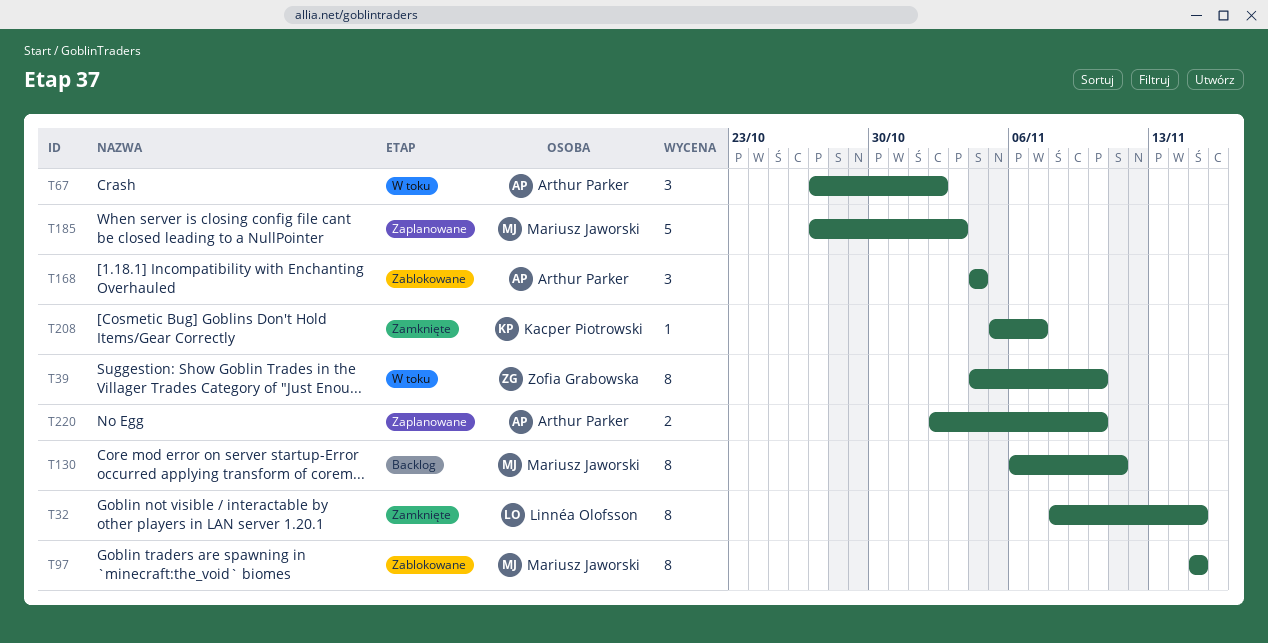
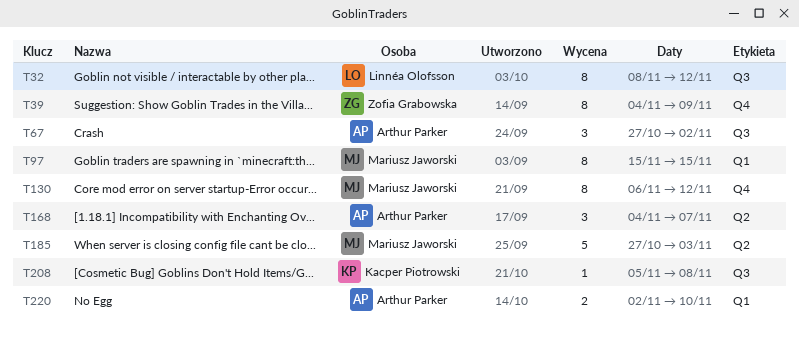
T32, due: Nov 15 -> Nov 12
T39, due: Nov 10 -> Nov 9
T130, due: Nov 11 -> Nov 12
T168, due: Nov 4 -> Nov 7
T208, due: Nov 7 -> Nov 8

